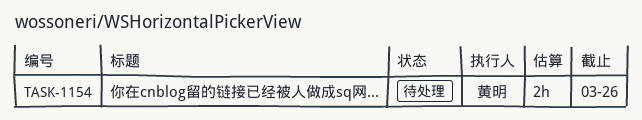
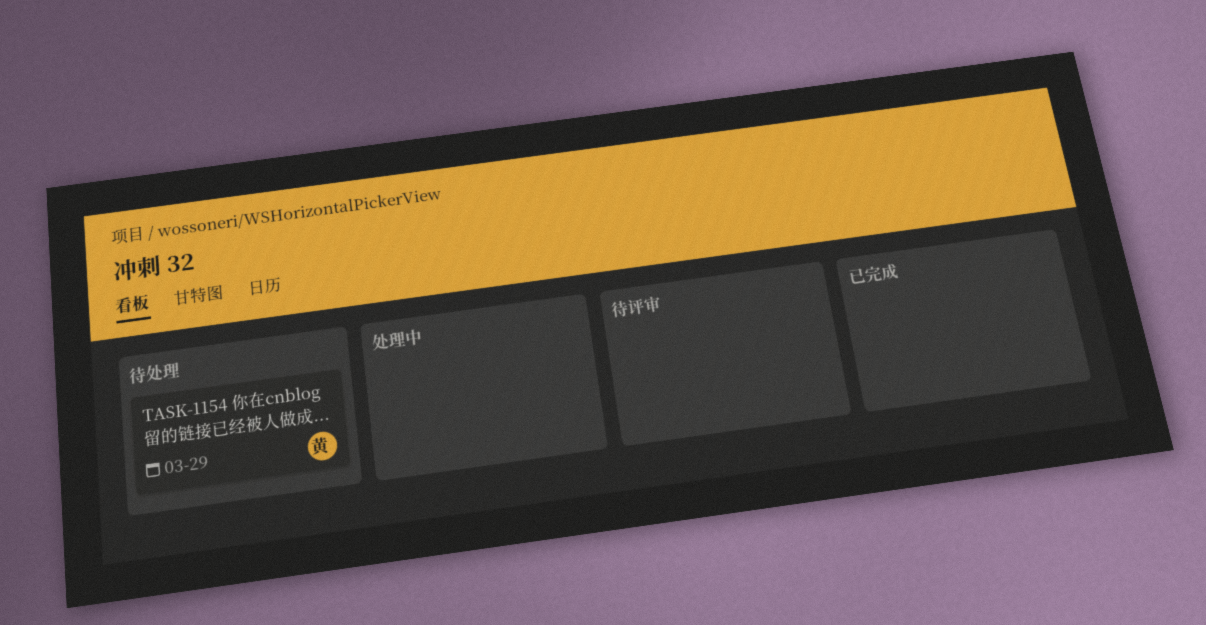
TASK-1154, due: Mar 26 -> Mar 29

